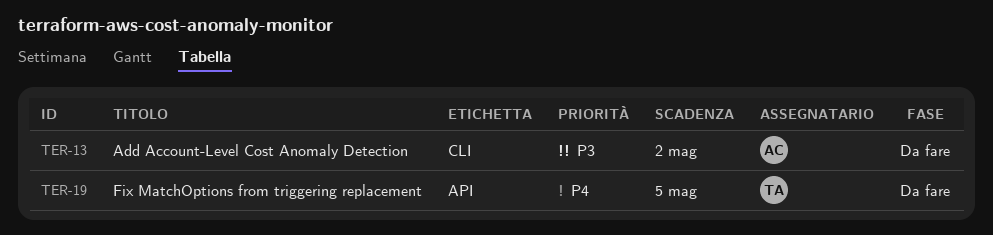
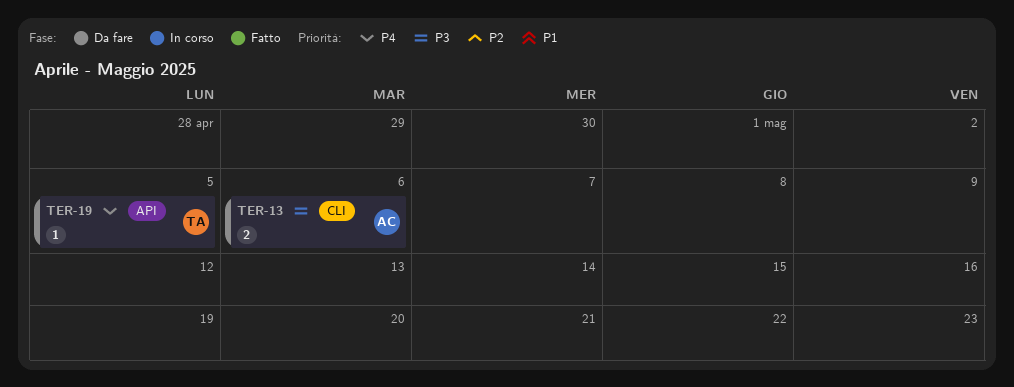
TER-13, due: May 2 -> May 6

